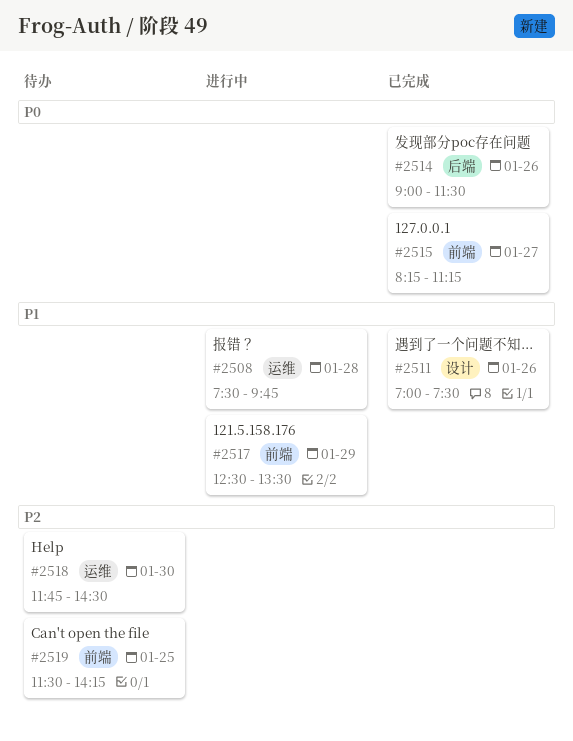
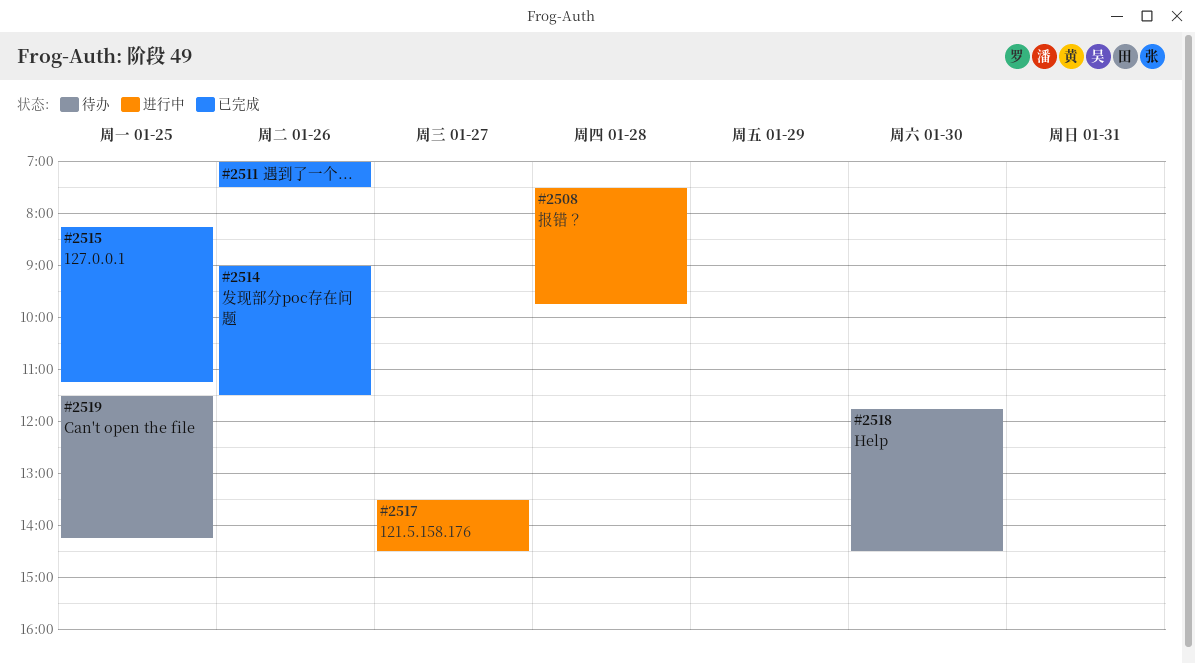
#2515, day: Jan 27 -> Jan 25
#2517, day: Jan 29 -> Jan 27
#2517, begins: 12:30 -> 13:30
#2517, ends: 13:30 -> 14:30

